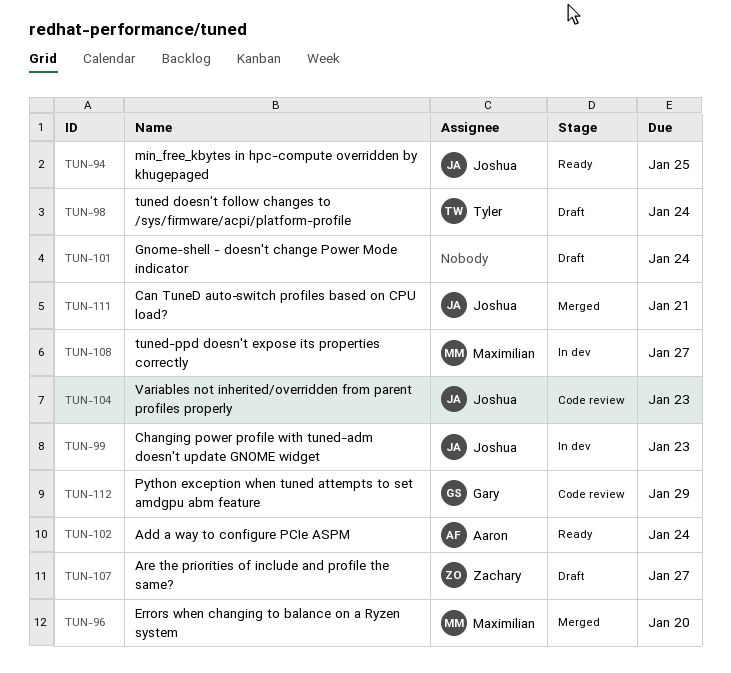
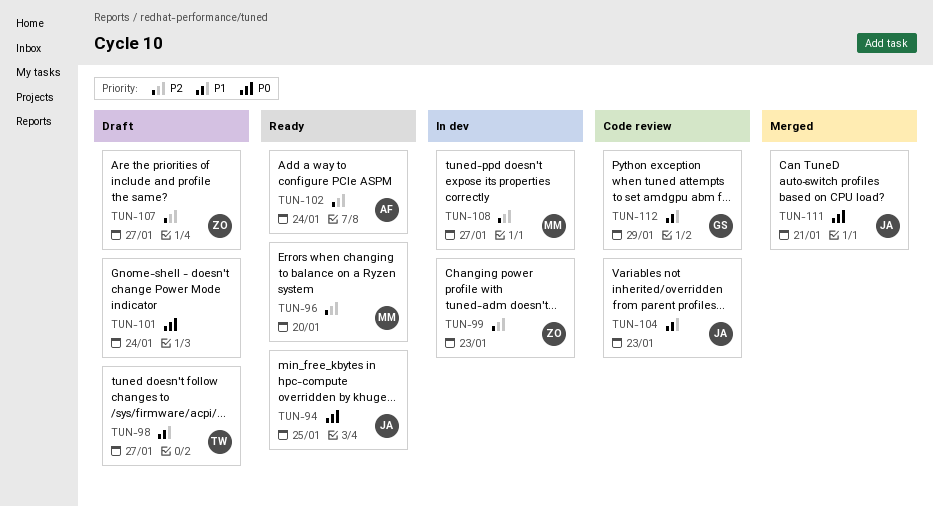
TUN-96, status: Merged -> Ready
TUN-98, due: Jan 24 -> Jan 27
TUN-99, owner: Joshua -> Zachary

